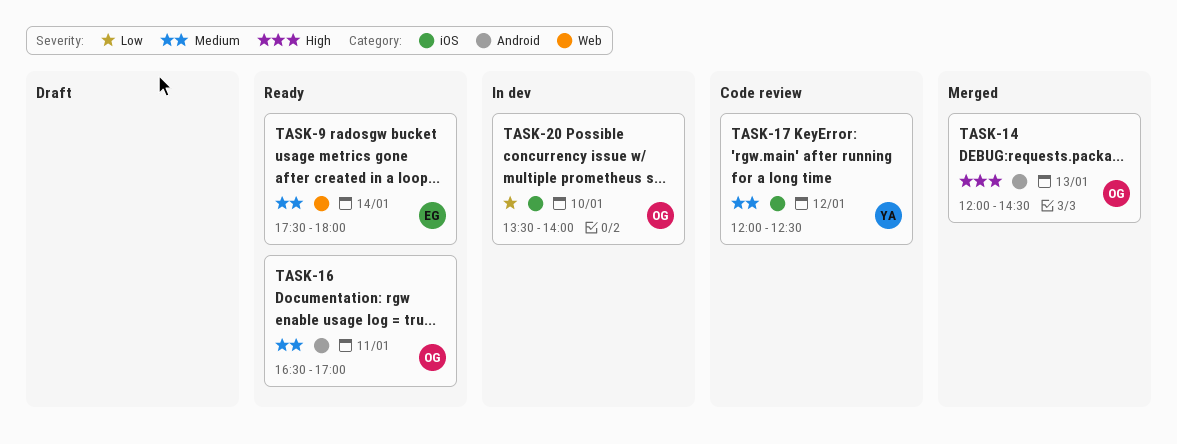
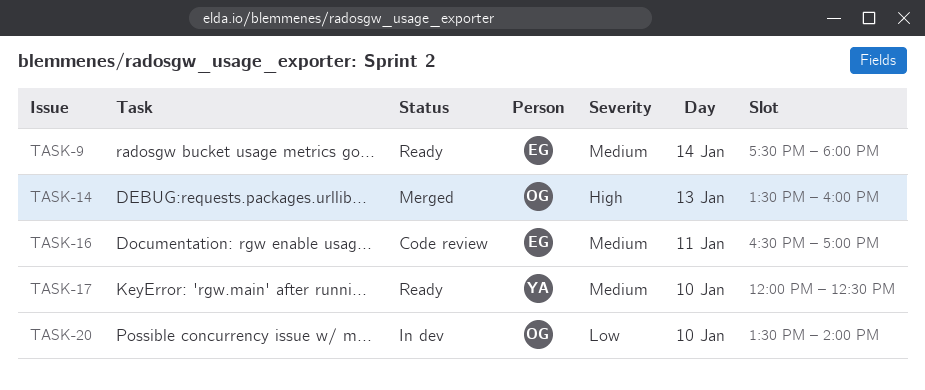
TASK-14, begins: 12:00 -> 13:30
TASK-14, ends: 14:30 -> 16:00
TASK-16, status: Ready -> Code review
TASK-16, owner: OG -> EG
TASK-17, status: Code review -> Ready
TASK-17, day: Jan 12 -> Jan 10

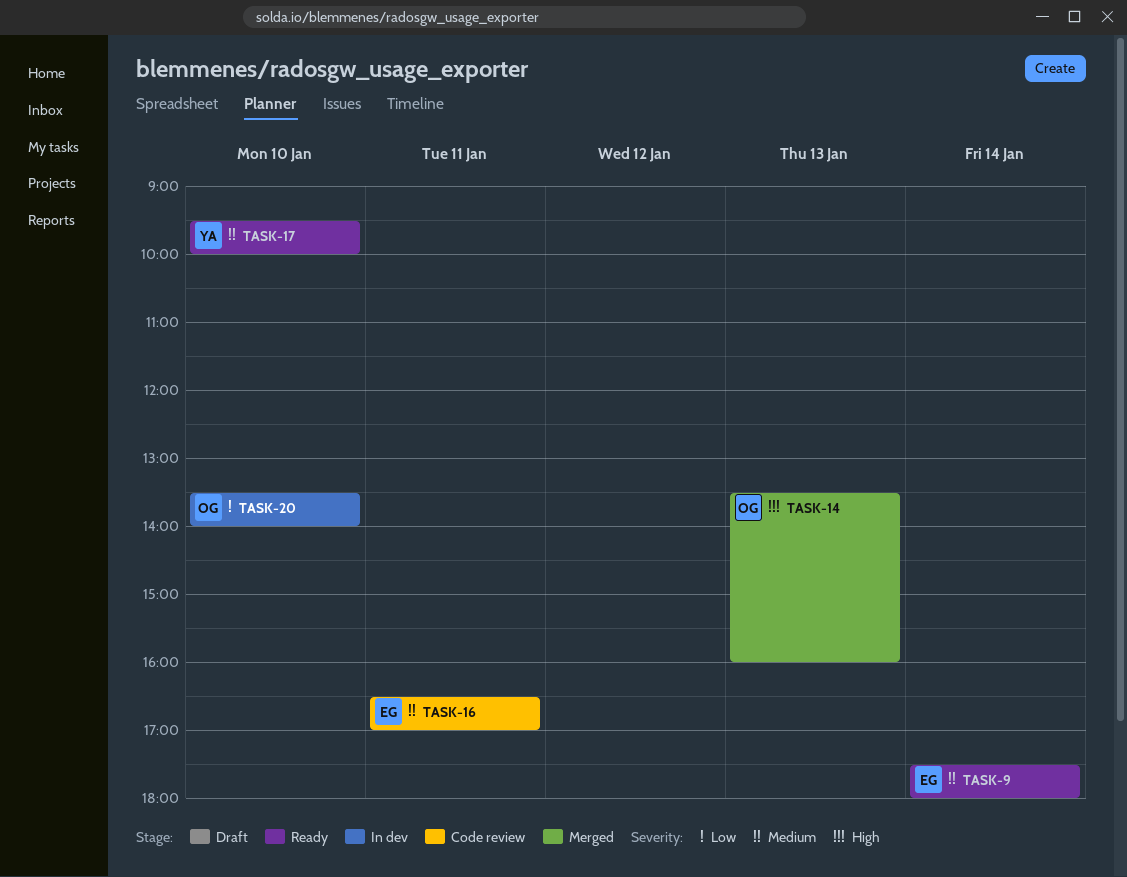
TASK-17, begins: 12:00 -> 09:30
TASK-17, ends: 12:30 -> 10:00

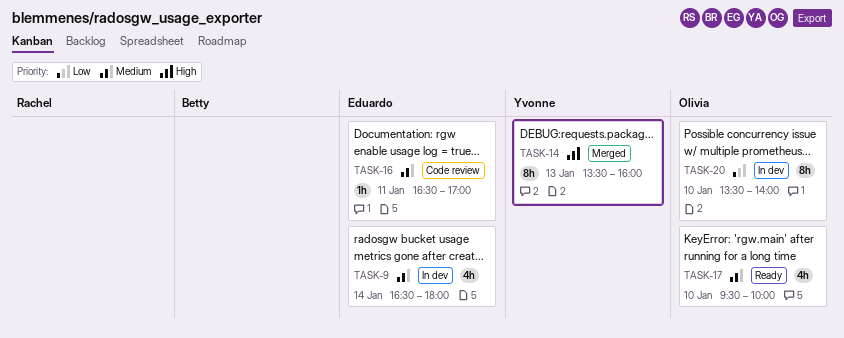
TASK-9, status: Ready -> In dev
TASK-9, begins: 17:30 -> 16:30
TASK-14, owner: Olivia -> Yvonne
TASK-17, owner: Yvonne -> Olivia

